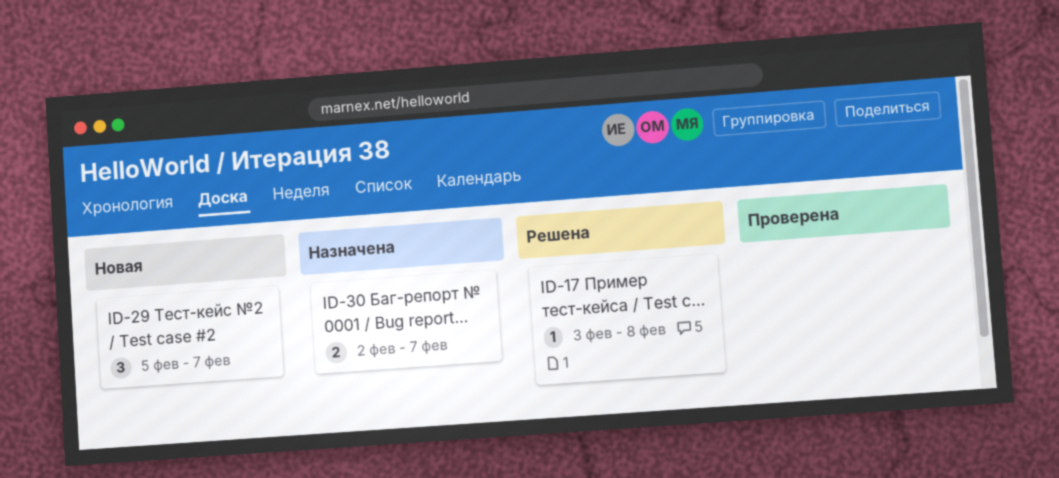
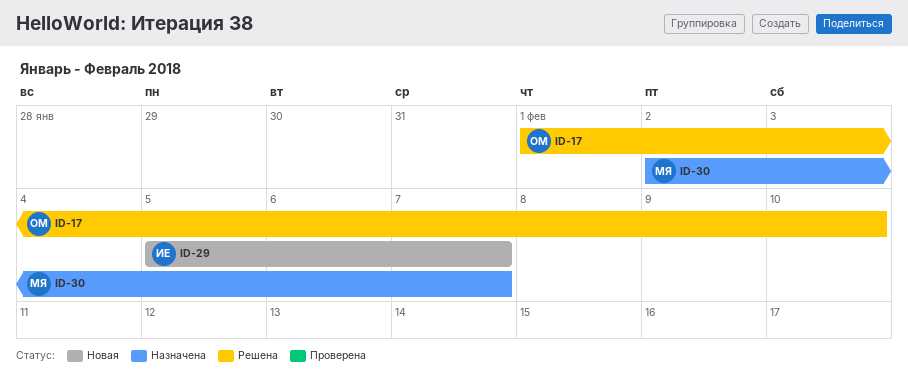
ID-17, start: Feb 3 -> Feb 1
ID-17, due: Feb 8 -> Feb 10

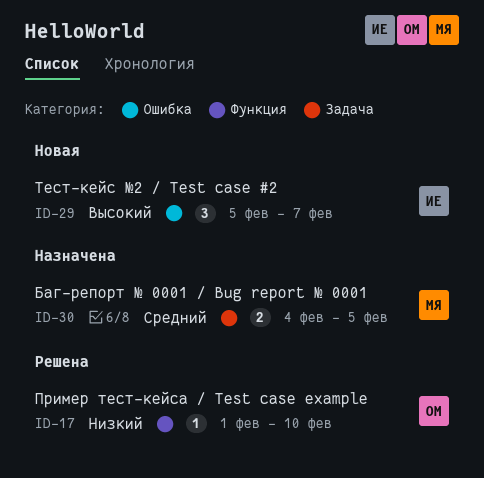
ID-30, start: Feb 2 -> Feb 4
ID-30, due: Feb 7 -> Feb 5

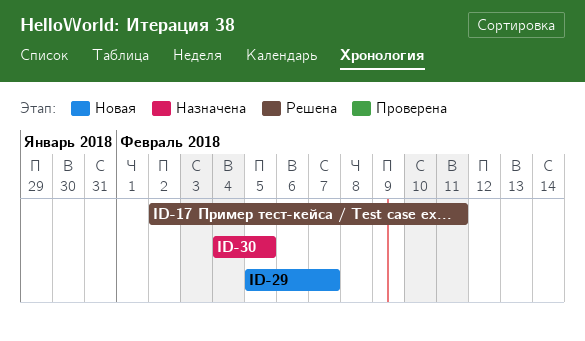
ID-17, start: Feb 1 -> Feb 2
ID-17, due: Feb 10 -> Feb 11

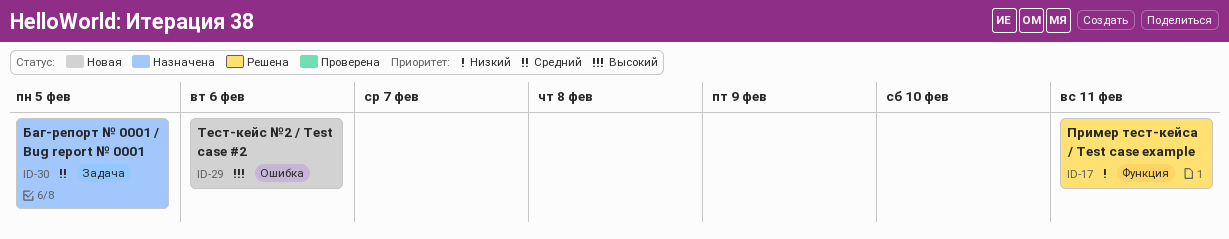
ID-29, due: Feb 7 -> Feb 6

